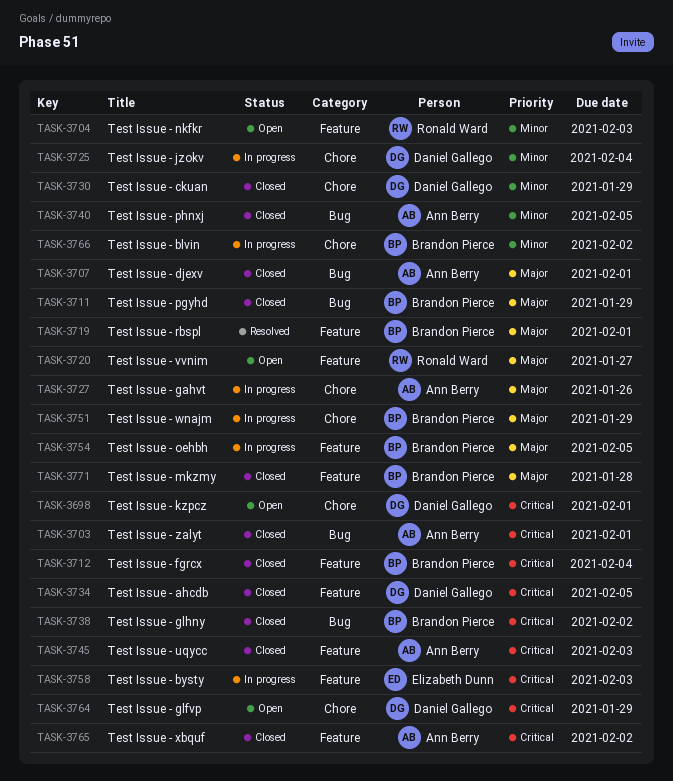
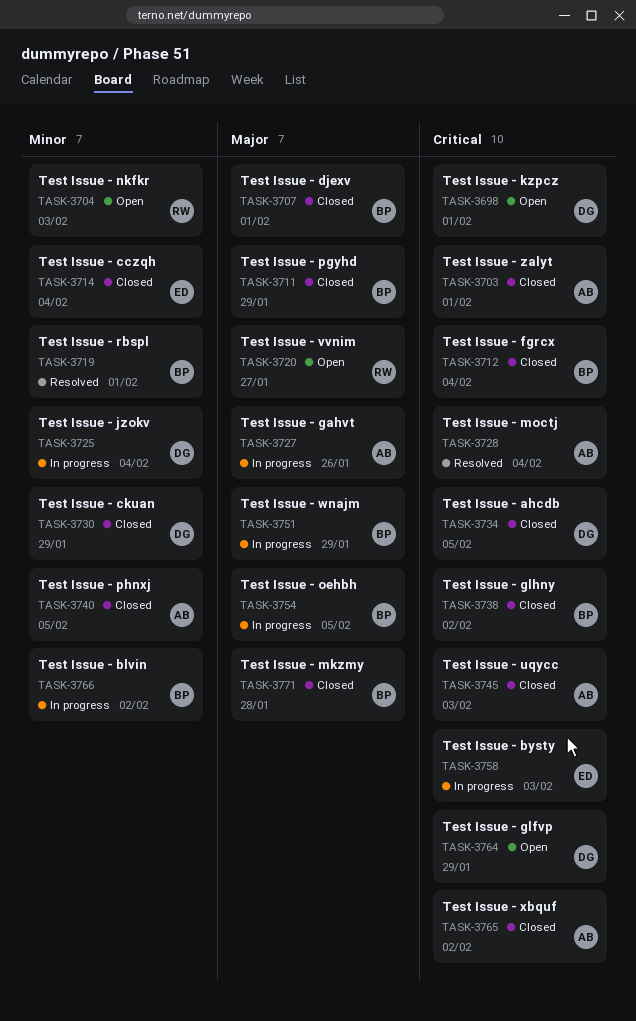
TASK-3707, owner: Ann Berry -> Brandon Pierce
TASK-3714: none -> present
TASK-3719, priority: Major -> Minor
TASK-3728: none -> present

